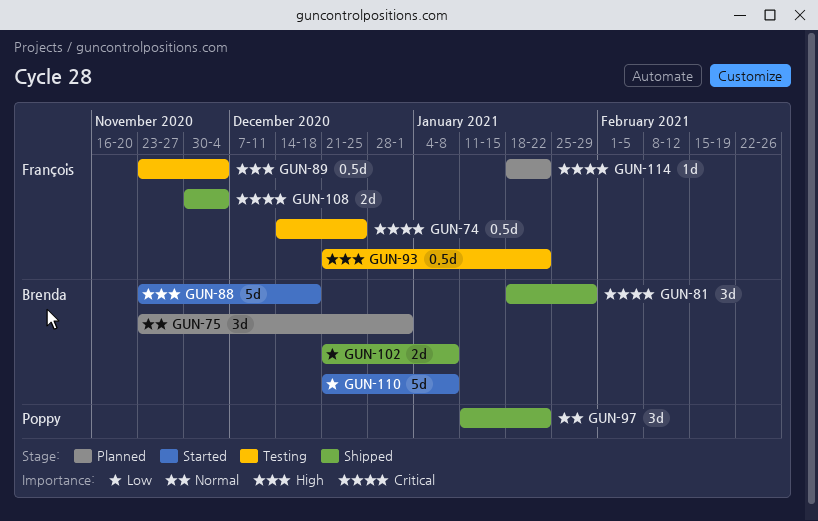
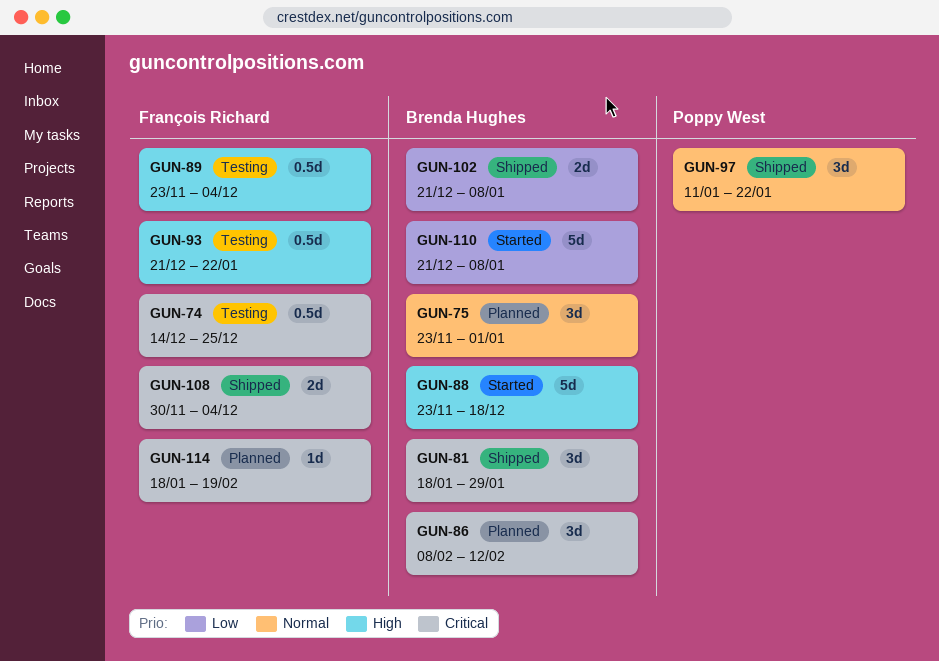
GUN-86: none -> present
GUN-114, due: Jan 22 -> Feb 19

